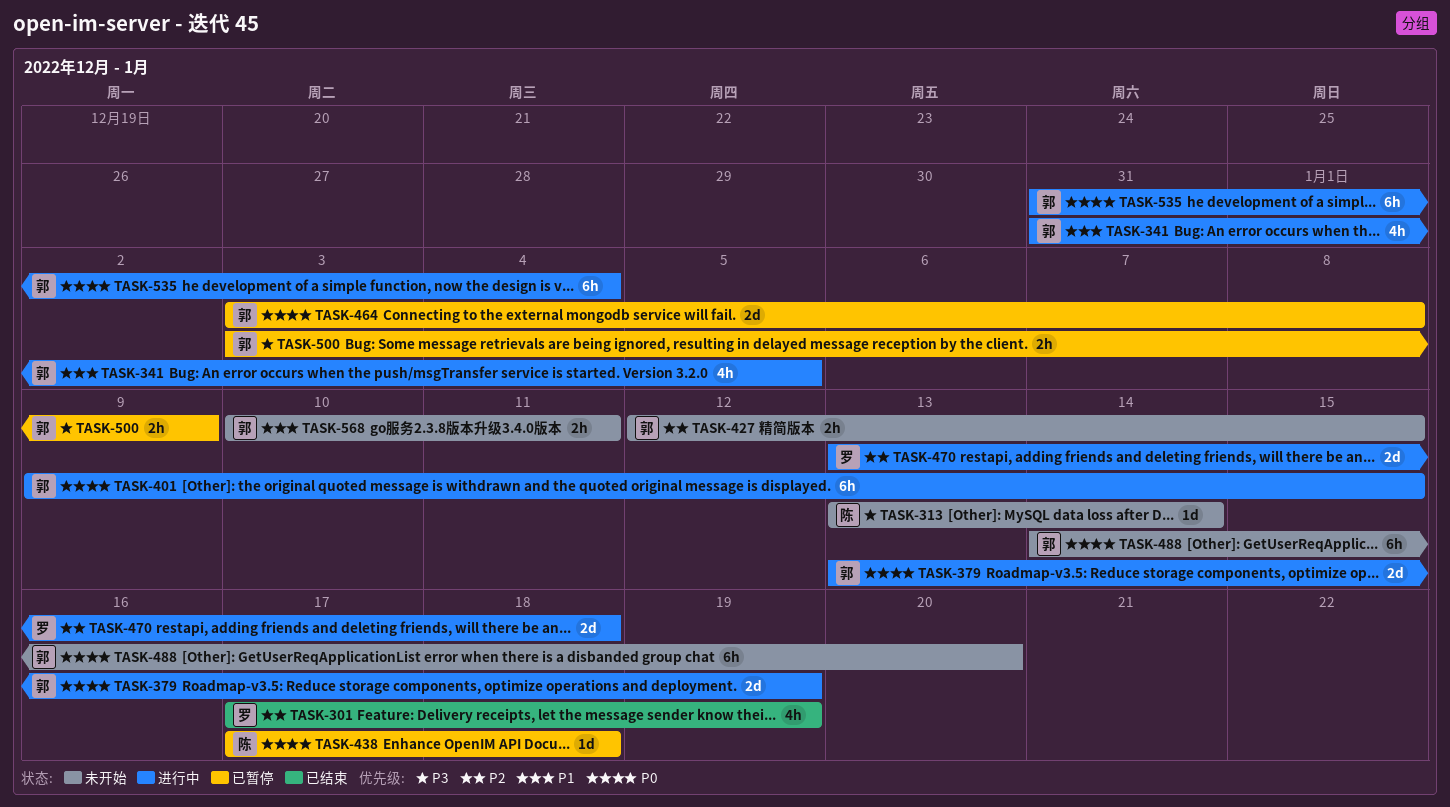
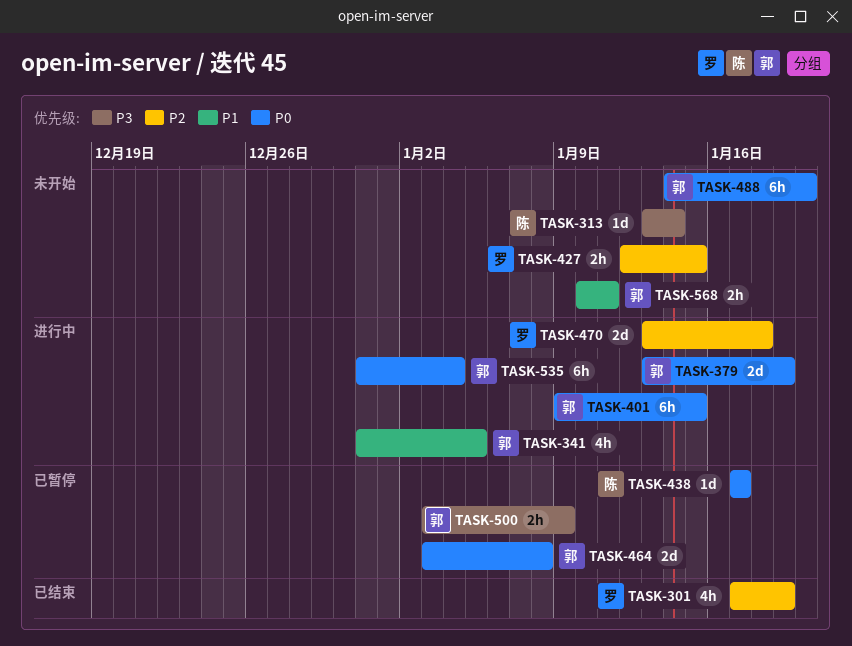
TASK-427, owner: 郭 -> 罗
TASK-438, due: Jan 18 -> Jan 17

